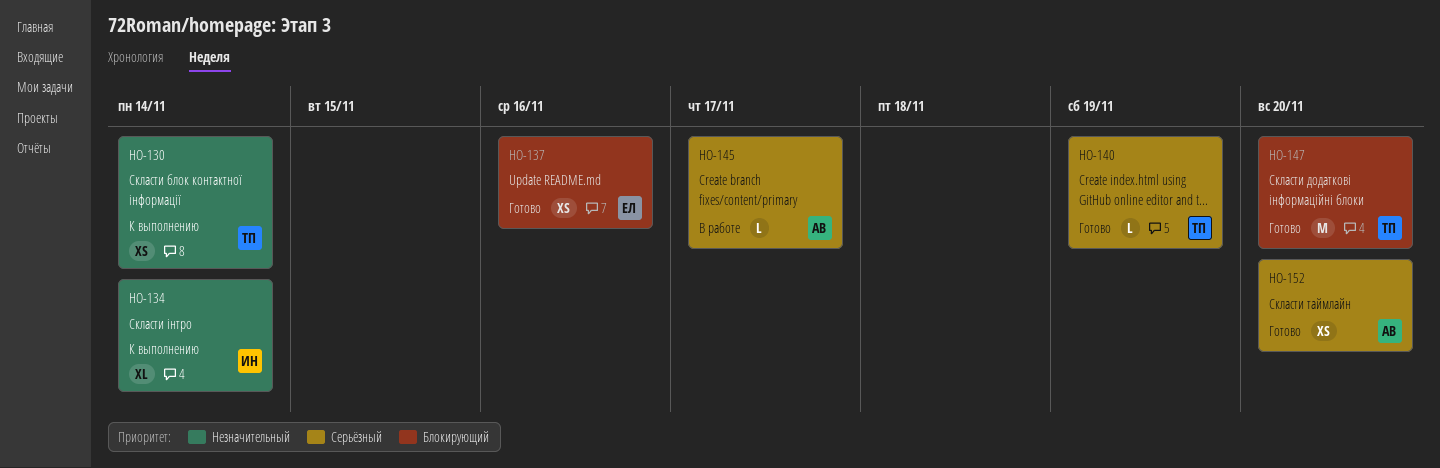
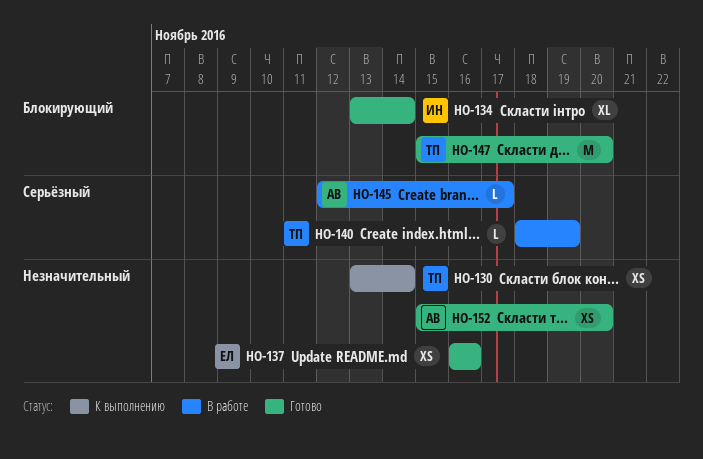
HO-134, status: К выполнению -> Готово
HO-134, priority: Незначительный -> Блокирующий
HO-137, priority: Блокирующий -> Незначительный
HO-140, status: Готово -> В работе
HO-152, priority: Серьёзный -> Незначительный

